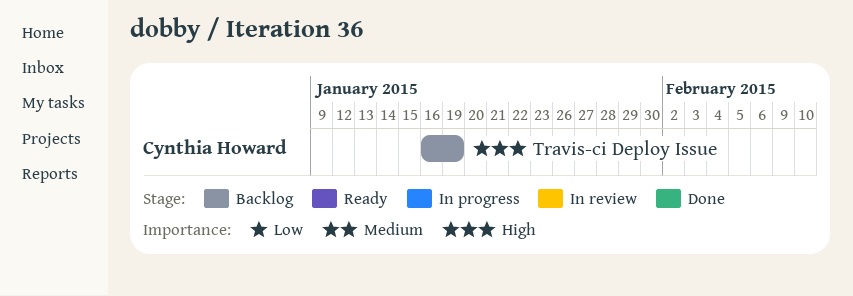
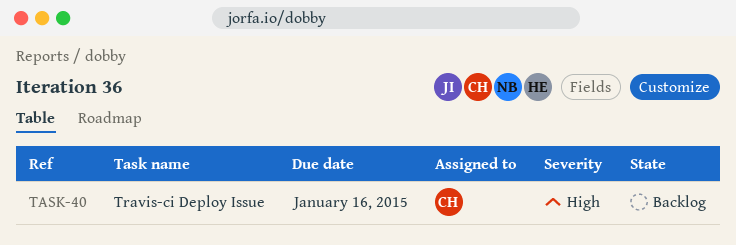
Travis-ci Deploy Issue, due: Jan 19 -> Jan 16

